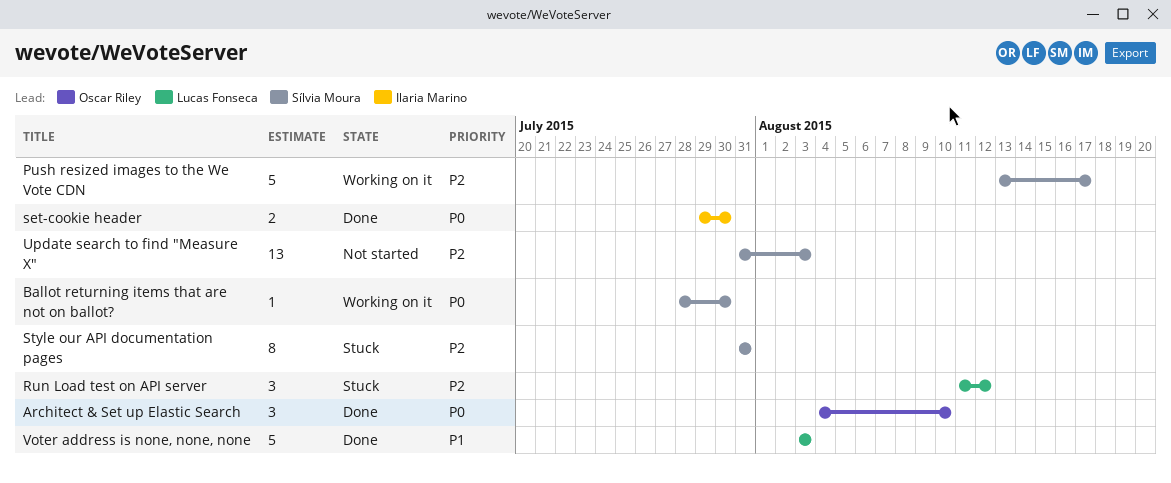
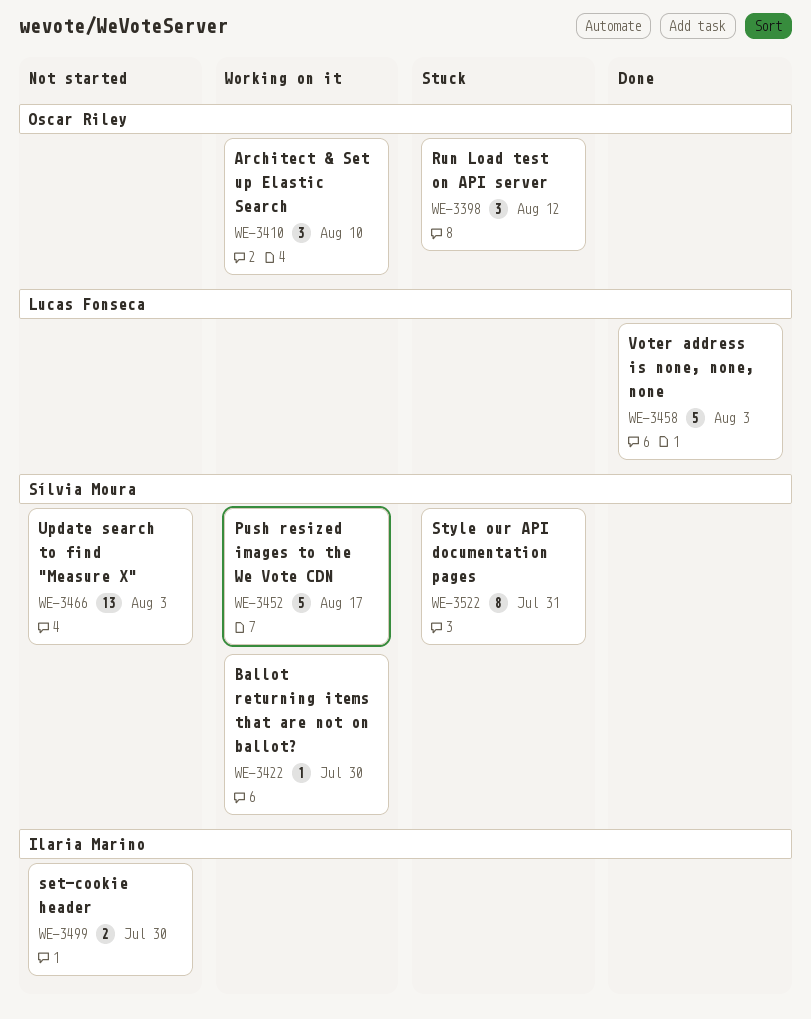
Architect & Set up Elastic Search, status: Done -> Working on it
Run Load test on API server, owner: Lucas Fonseca -> Oscar Riley
set-cookie header, status: Done -> Not started

